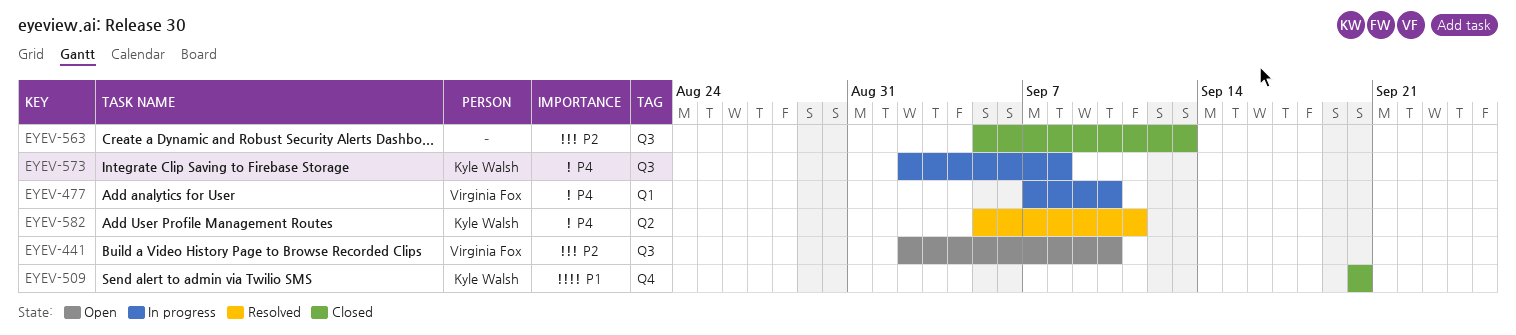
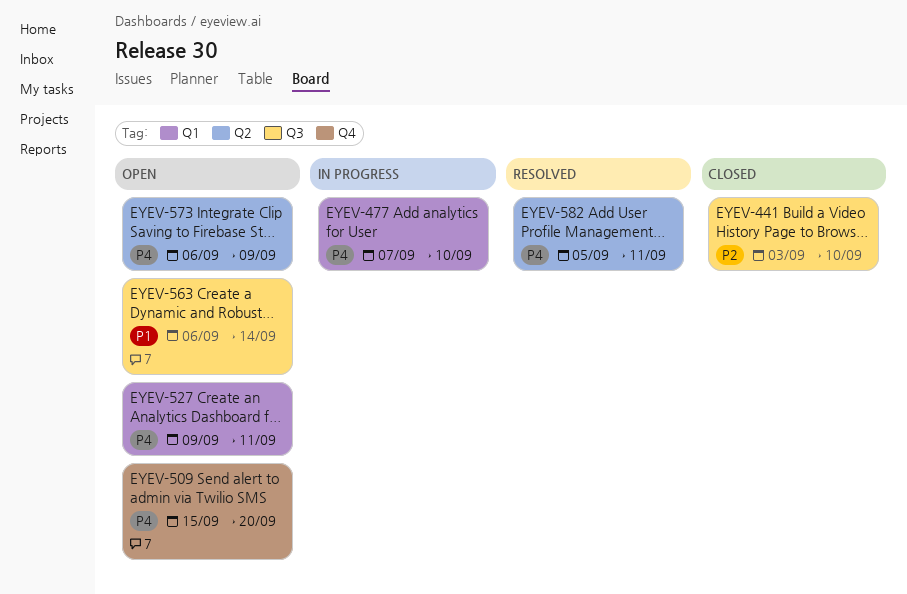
EYEV-441, status: Open -> Closed
EYEV-441, start: Sep 2 -> Sep 3
EYEV-509, status: Closed -> Open
EYEV-509, priority: P1 -> P4
EYEV-509, start: Sep 20 -> Sep 15
EYEV-527: none -> present
EYEV-563, status: Closed -> Open
EYEV-563, priority: P2 -> P1
EYEV-563, start: Sep 5 -> Sep 6
EYEV-563, due: Sep 13 -> Sep 14
EYEV-573, status: In progress -> Open
EYEV-573, label: Q3 -> Q2
EYEV-573, start: Sep 2 -> Sep 6
EYEV-573, due: Sep 8 -> Sep 9

